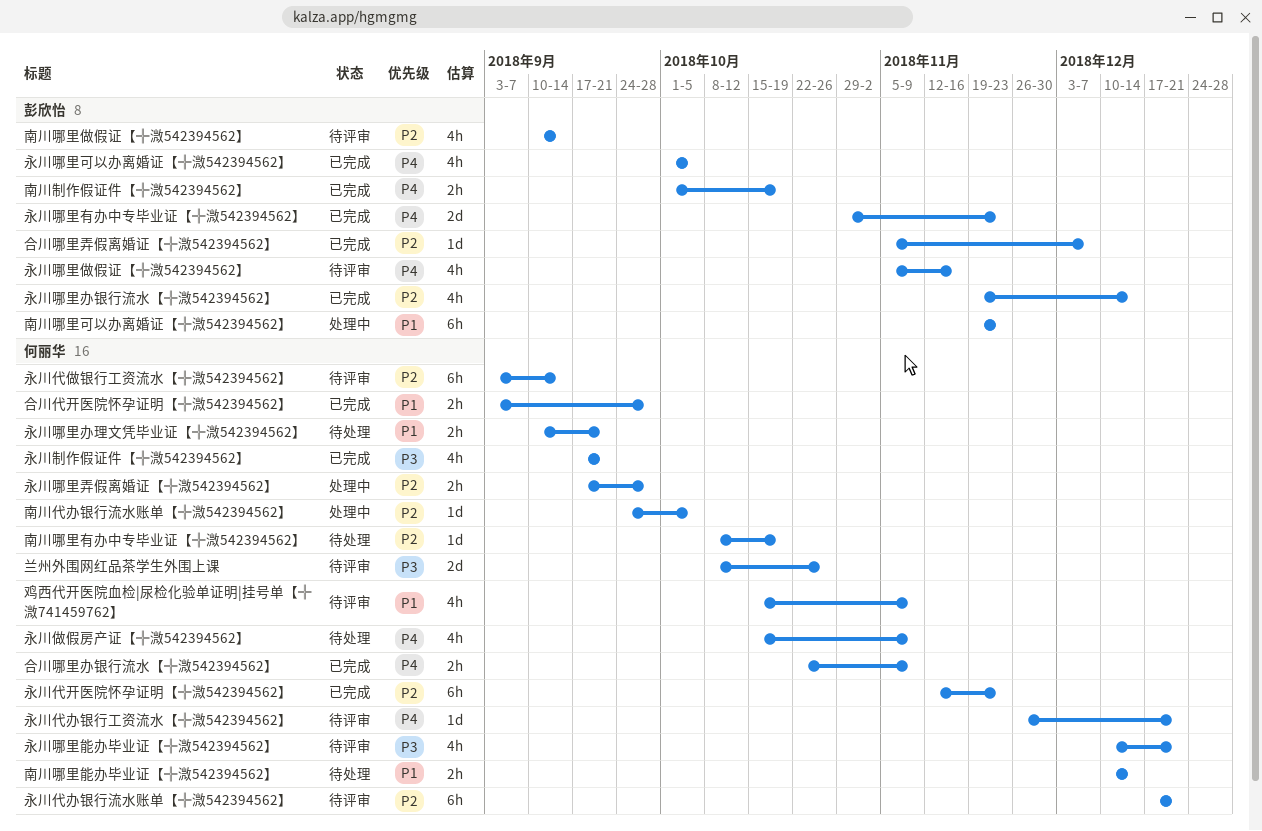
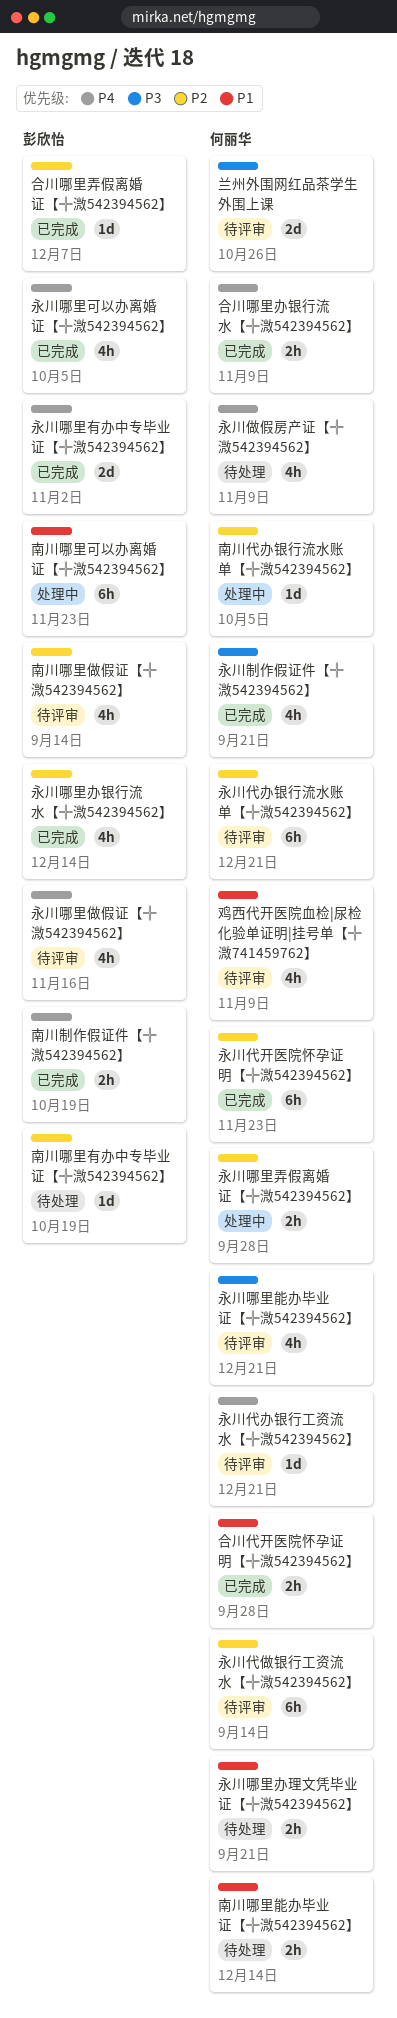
南川哪里有办中专毕业证【╬溦542394562】, owner: 何丽华 -> 彭欣怡
永川哪里有办中专毕业证【╬溦542394562】, due: Nov 23 -> Nov 2

